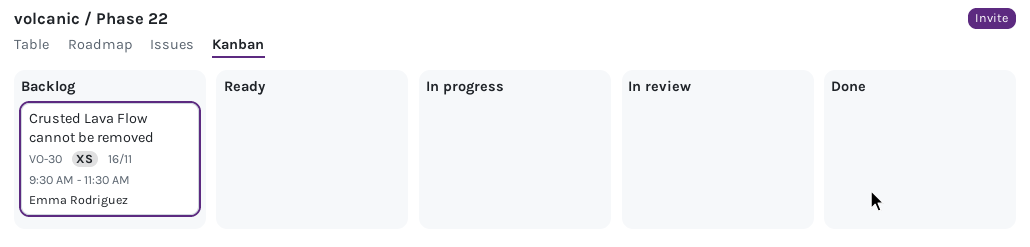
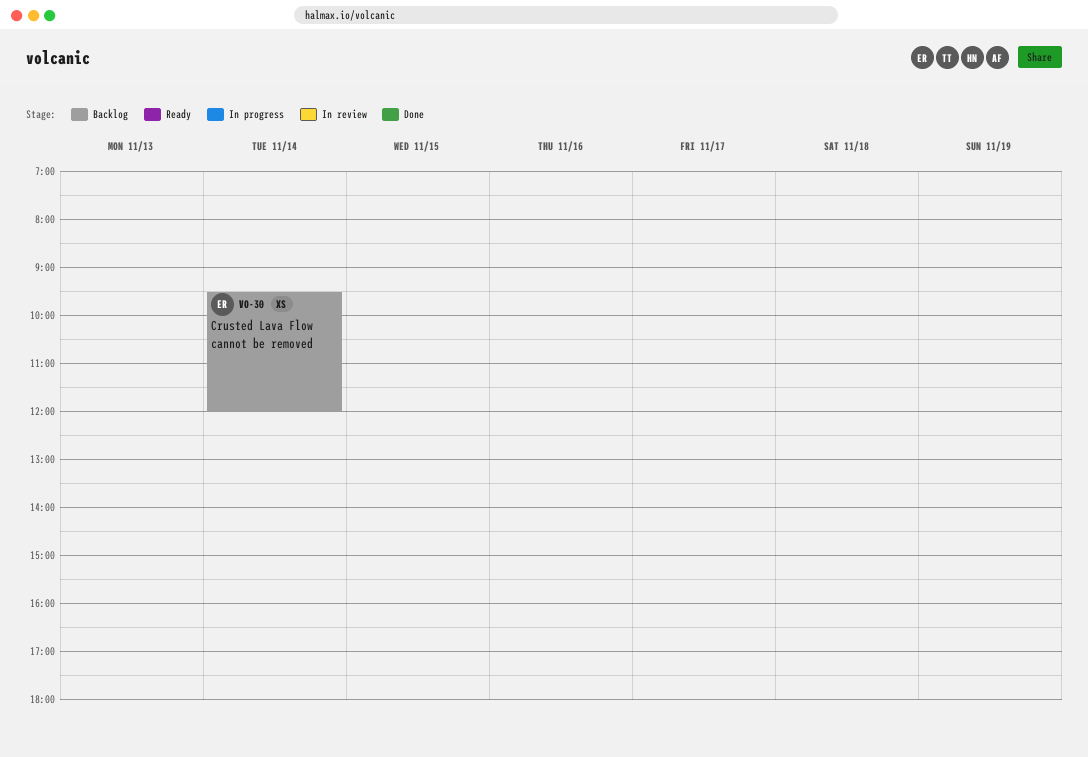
VO-30, day: Nov 16 -> Nov 14
VO-30, ends: 11:30 -> 12:00

